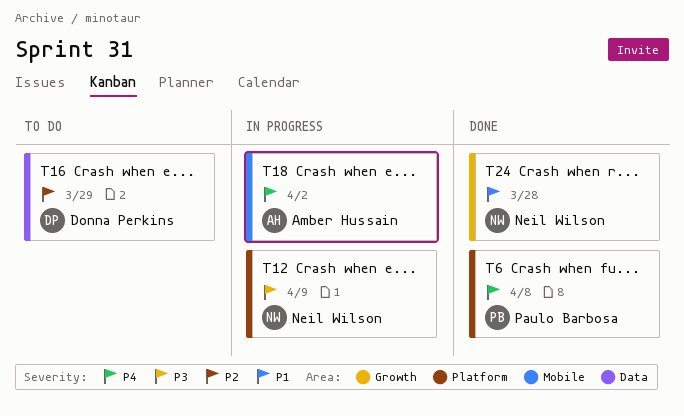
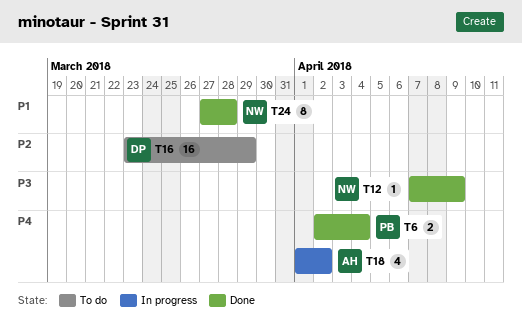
T6, due: Apr 8 -> Apr 4
T12, status: In progress -> Done

